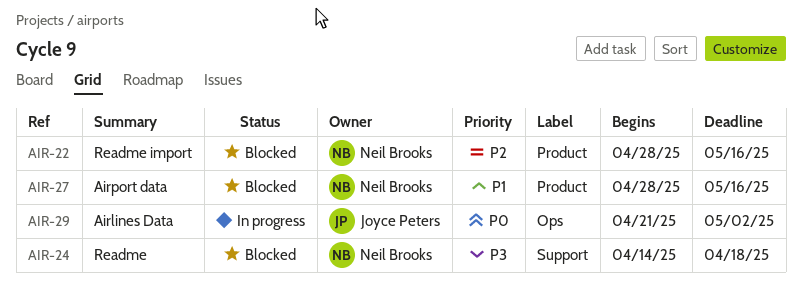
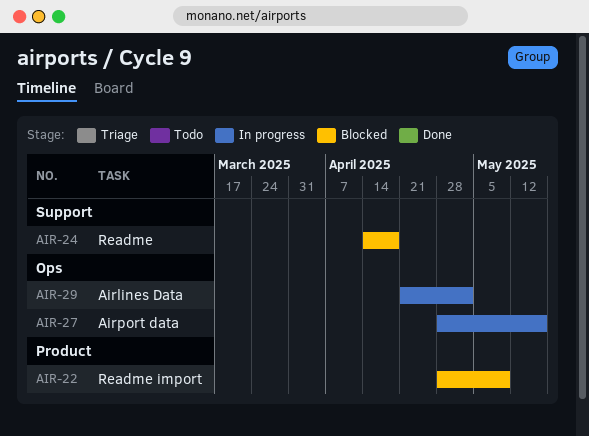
AIR-22, due: May 16 -> May 9
AIR-27, status: Blocked -> In progress
AIR-27, label: Product -> Ops

